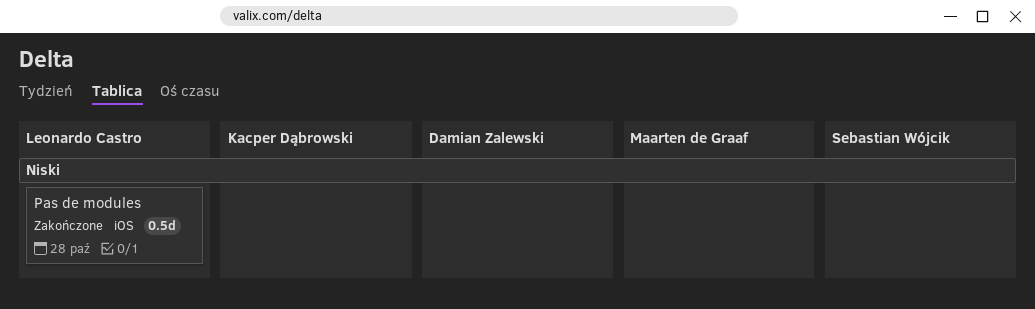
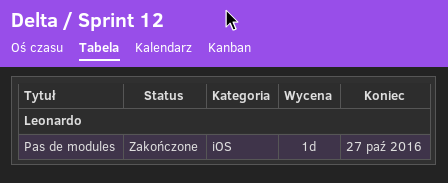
Pas de modules, estimate: 0.5d -> 1d
Pas de modules, due: Oct 28 -> Oct 27

